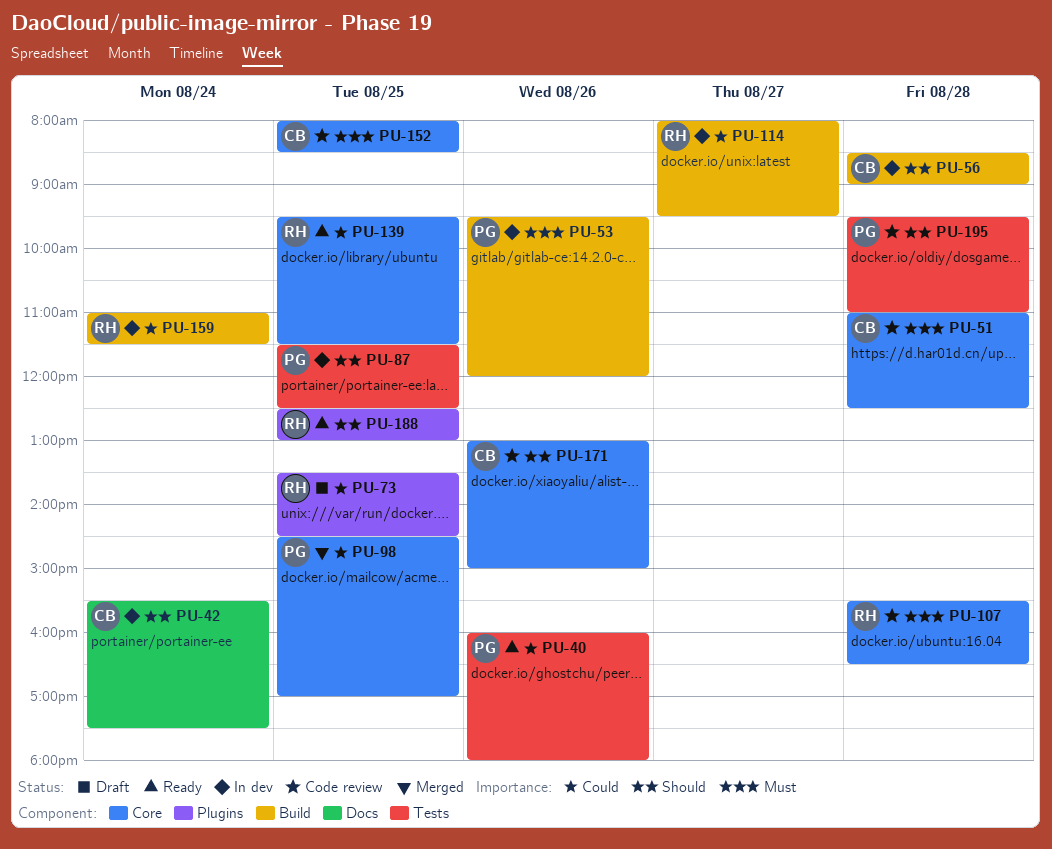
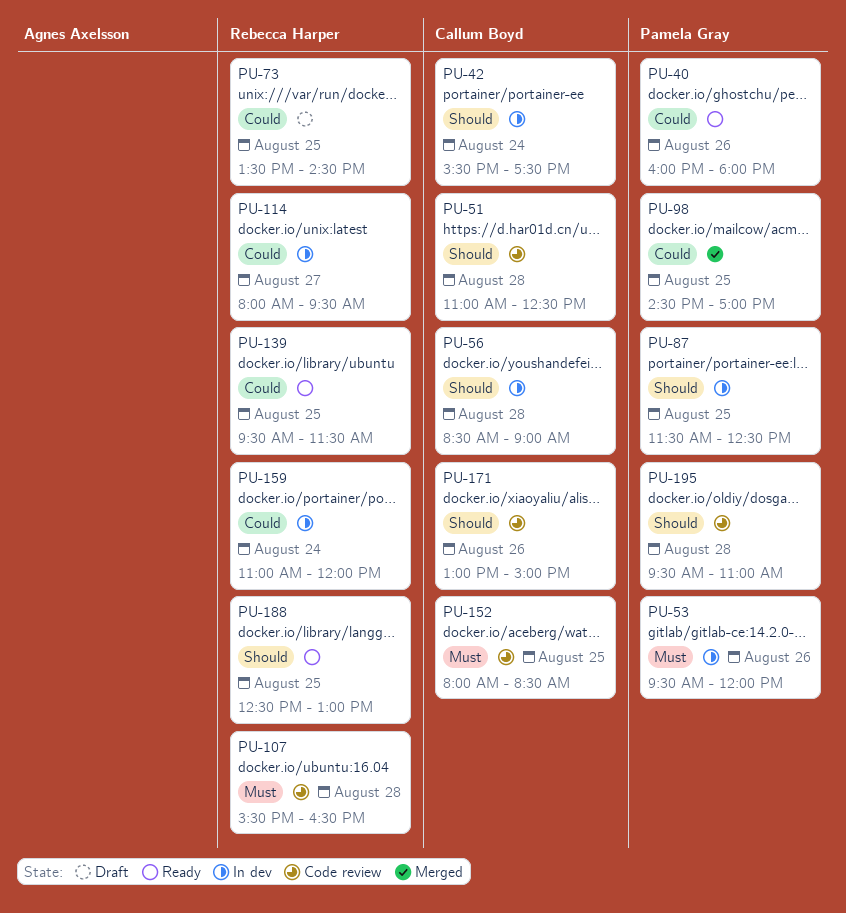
PU-51, priority: Must -> Should
PU-159, ends: 11:30 -> 12:00

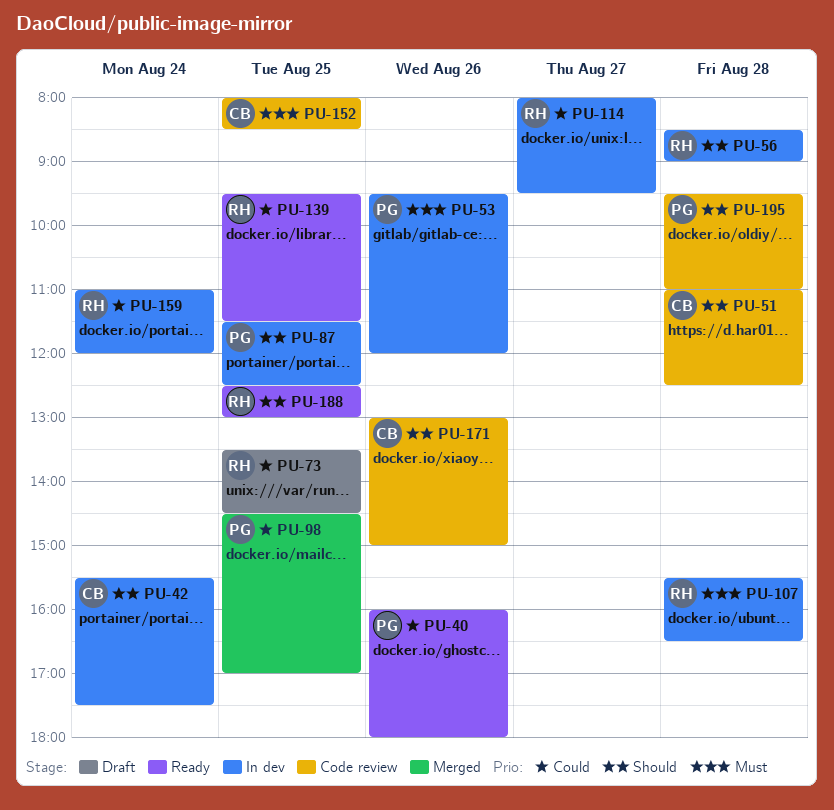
PU-56, owner: Callum Boyd -> Rebecca Harper
PU-107, status: Code review -> In dev

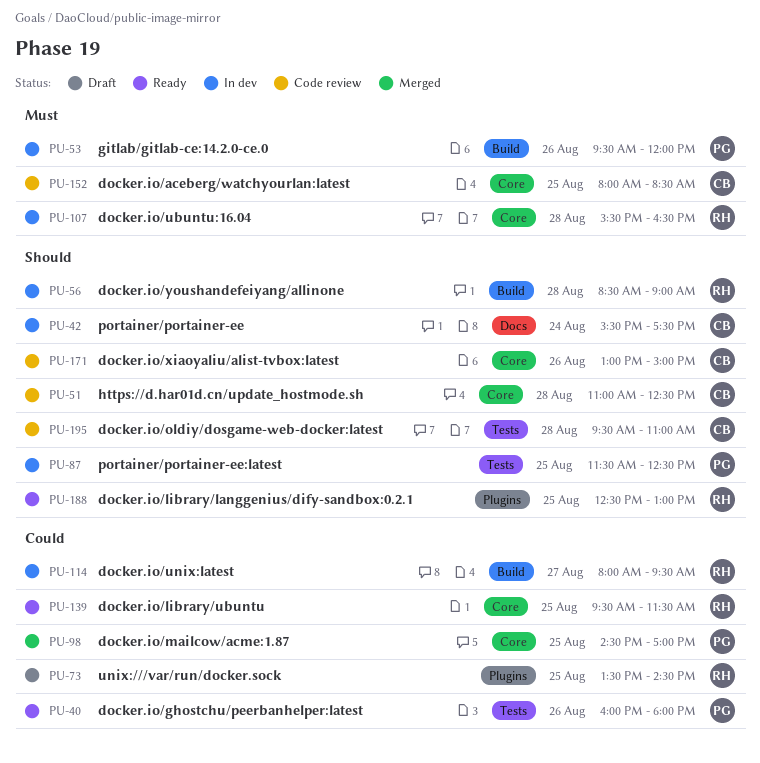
PU-159: present -> none
PU-195, owner: PG -> CB

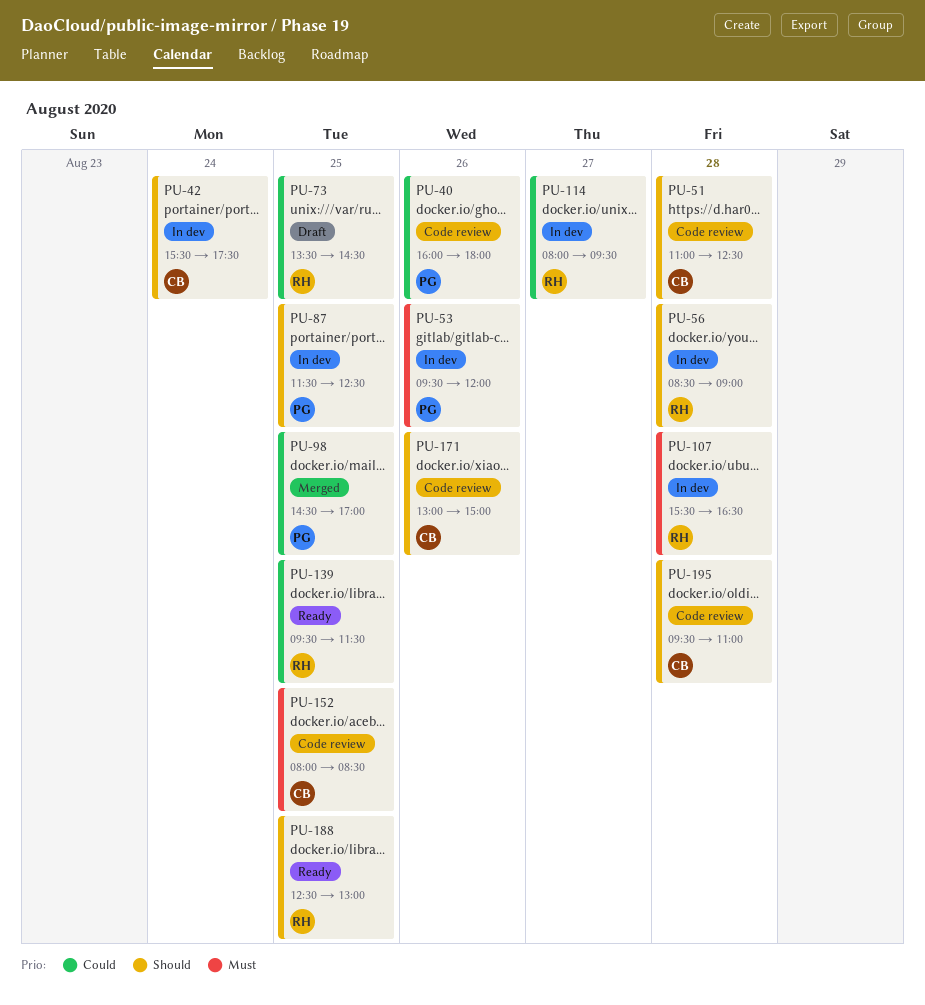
PU-40, status: Ready -> Code review

